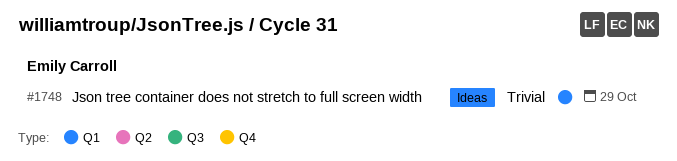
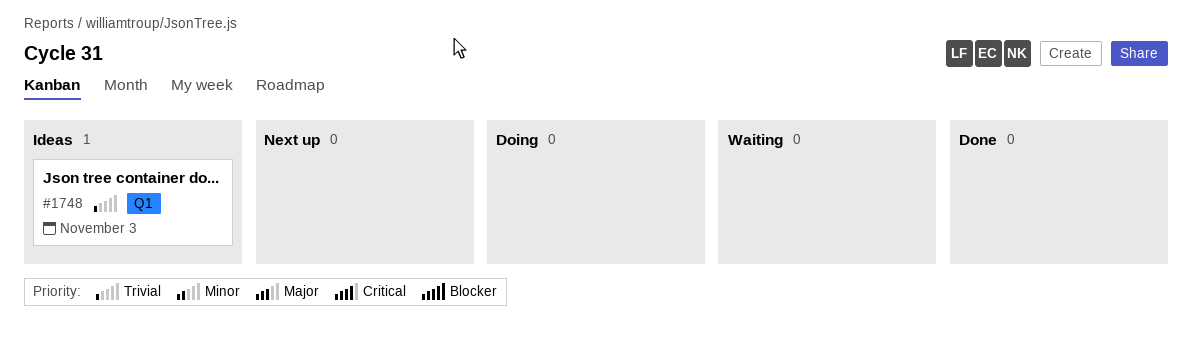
#1748, due: Oct 29 -> Nov 3

